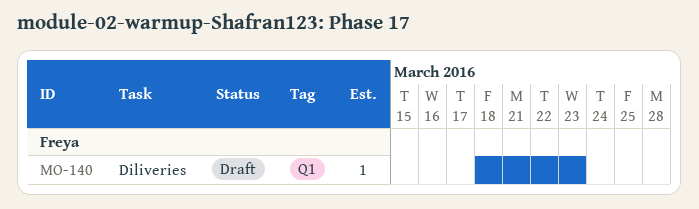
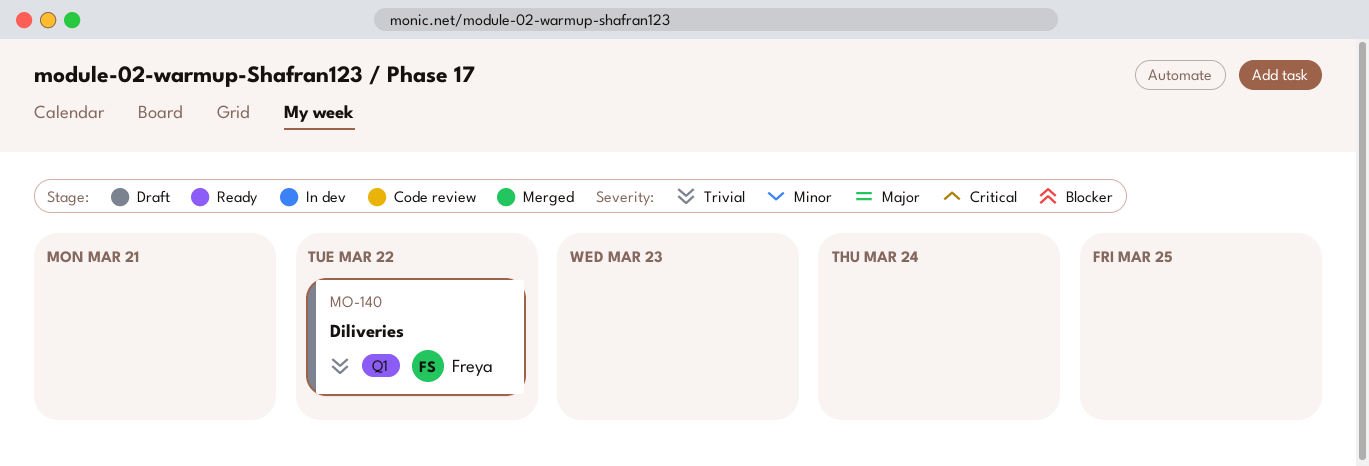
MO-140, due: Mar 23 -> Mar 22

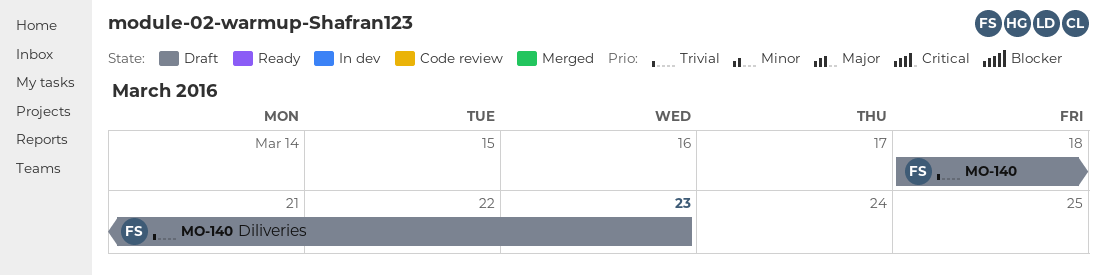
MO-140, due: Mar 22 -> Mar 23

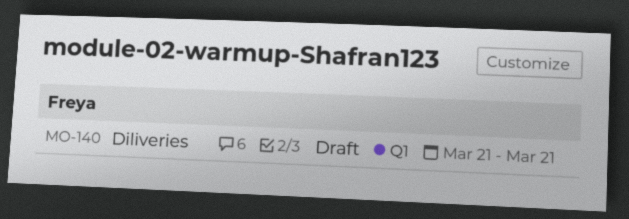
MO-140, start: Mar 18 -> Mar 21
MO-140, due: Mar 23 -> Mar 21

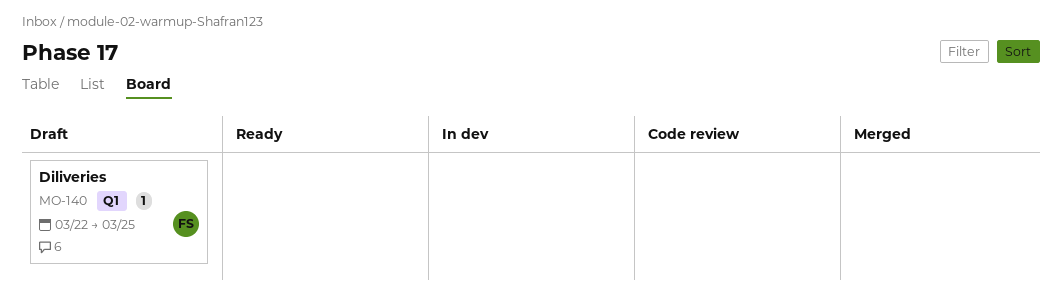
MO-140, start: Mar 21 -> Mar 22
MO-140, due: Mar 21 -> Mar 25

